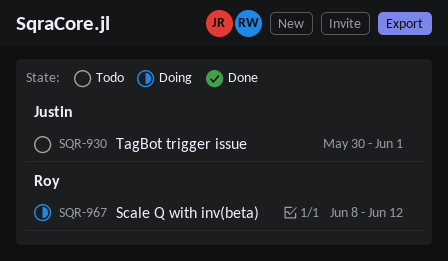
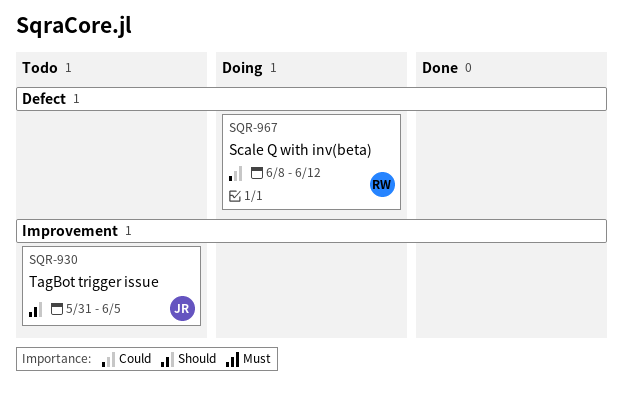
SQR-930, start: May 30 -> May 31
SQR-930, due: Jun 1 -> Jun 5

